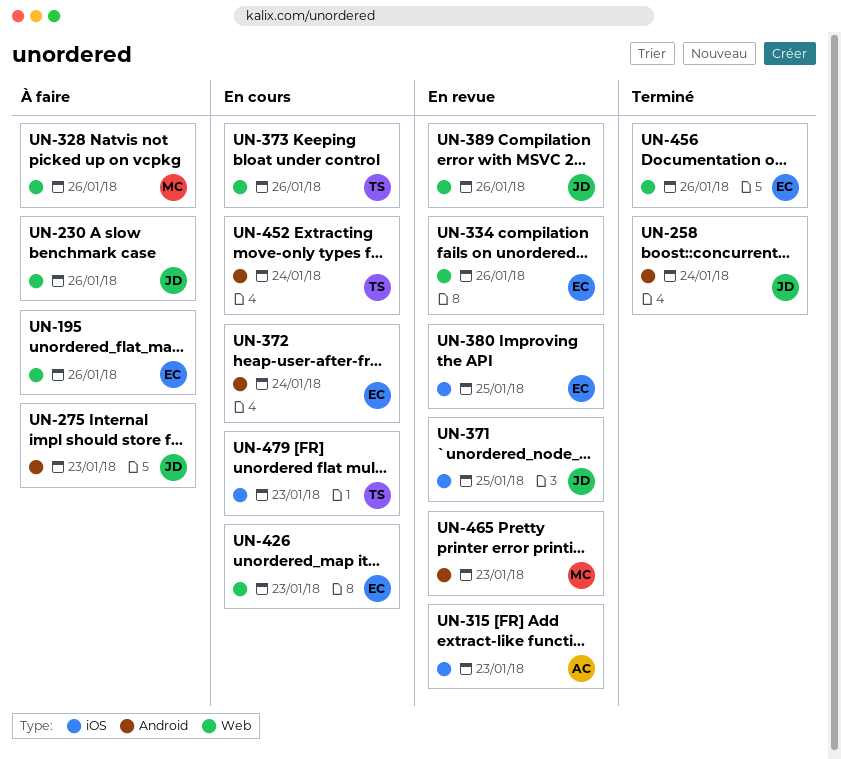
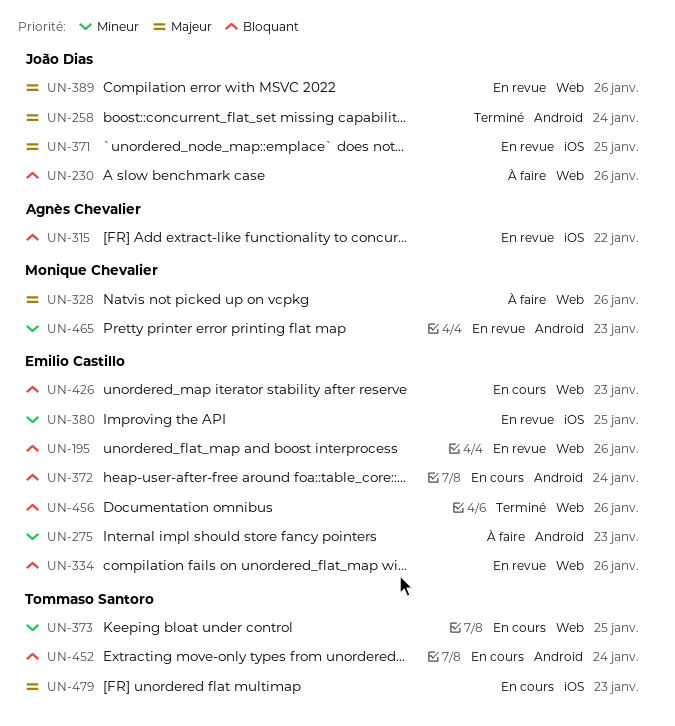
UN-195, status: À faire -> En revue
UN-275, owner: João Dias -> Emilio Castillo
UN-315, due: Jan 23 -> Jan 22
UN-373, due: Jan 26 -> Jan 25

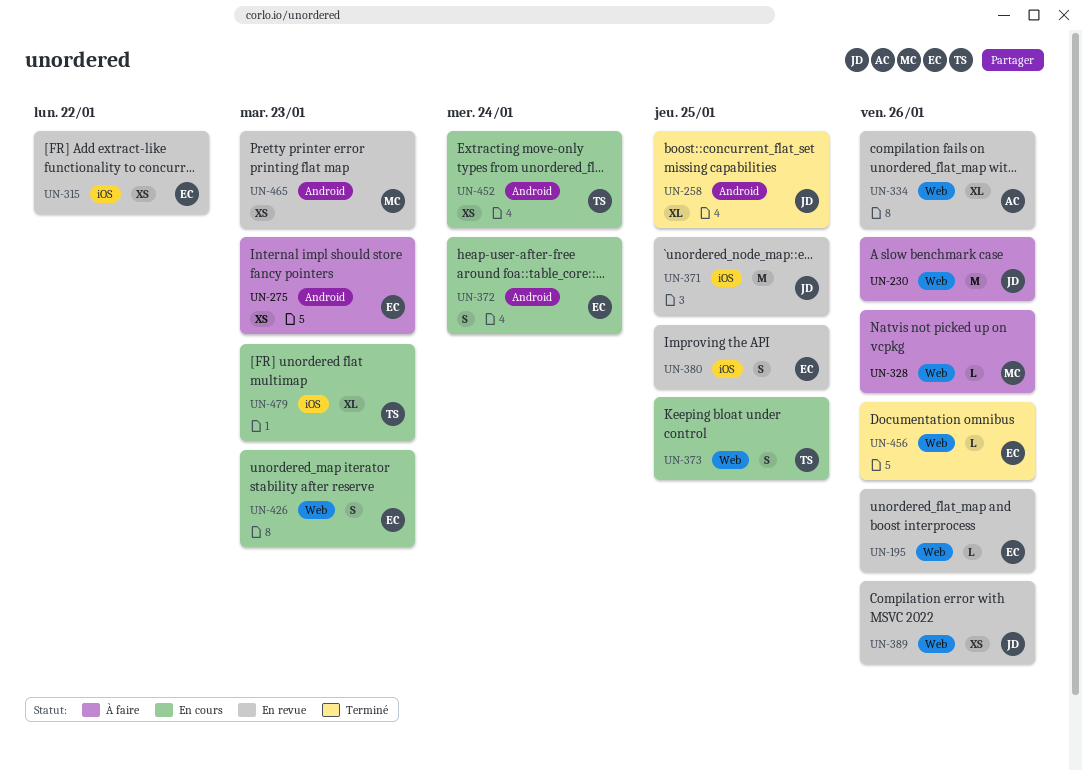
UN-258, due: Jan 24 -> Jan 25
UN-315, owner: Agnès Chevalier -> Emilio Castillo
UN-334, owner: Emilio Castillo -> Agnès Chevalier

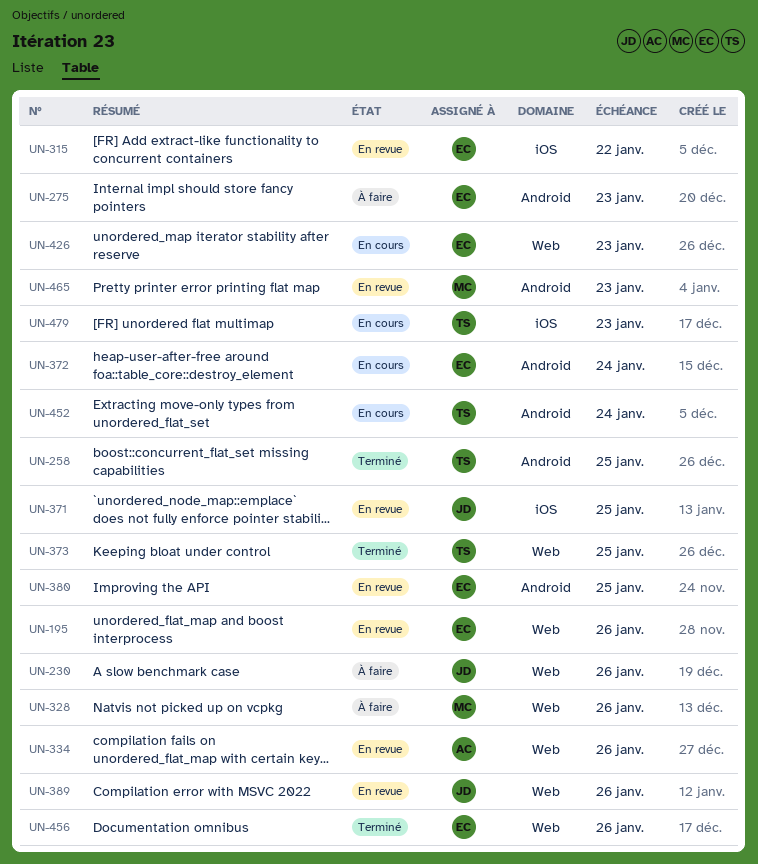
UN-258, owner: JD -> TS
UN-373, status: En cours -> Terminé
UN-380, label: iOS -> Android

